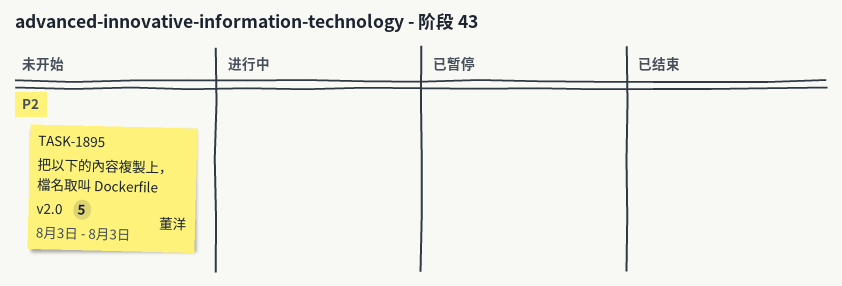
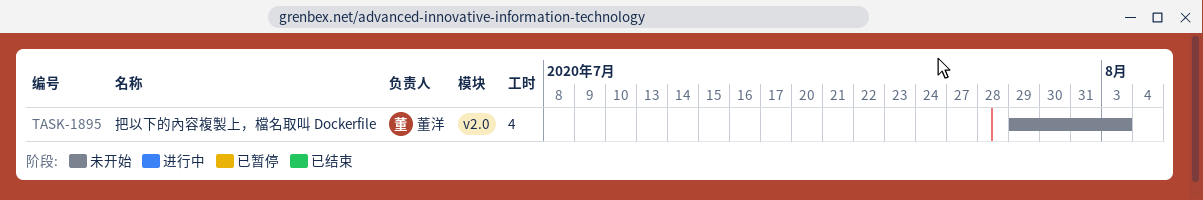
TASK-1895, estimate: 5 -> 4
TASK-1895, start: Aug 3 -> Jul 29

